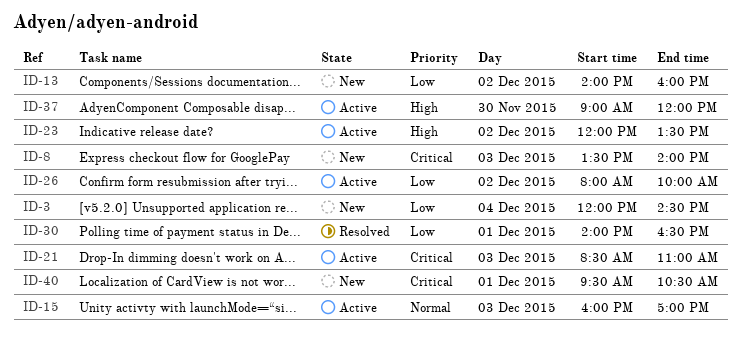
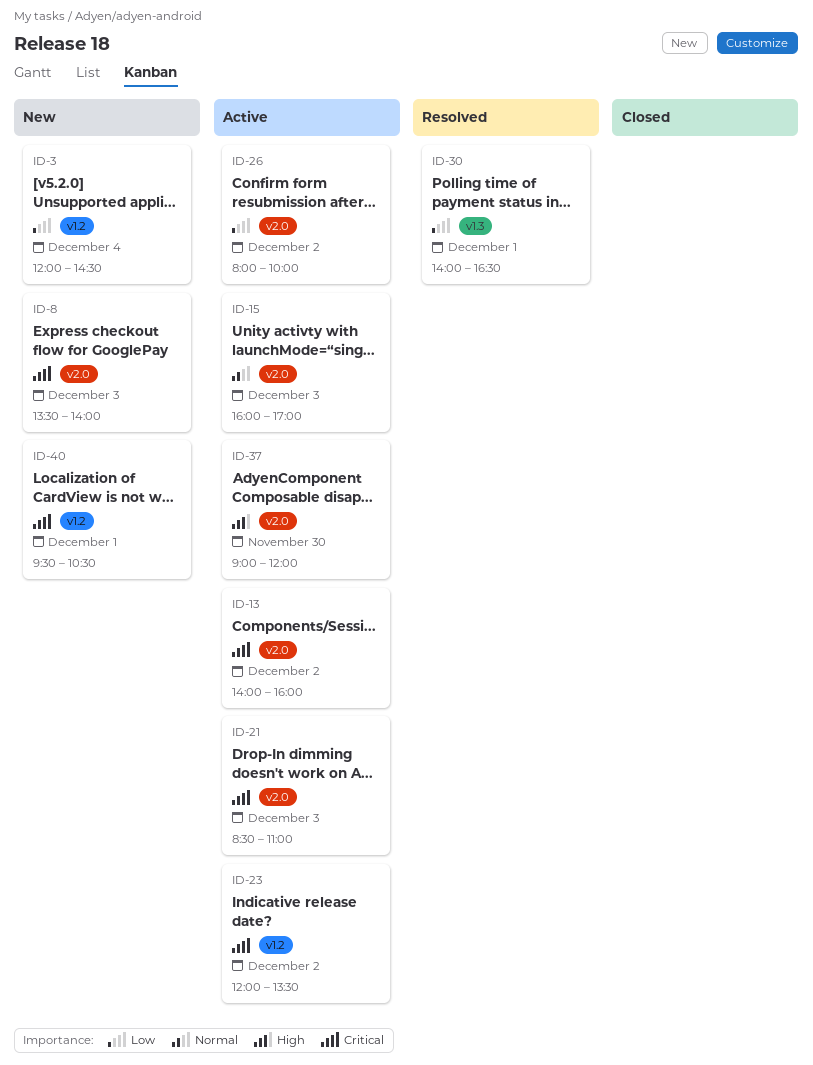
ID-13, status: New -> Active
ID-13, priority: Low -> Critical
ID-23, priority: High -> Critical

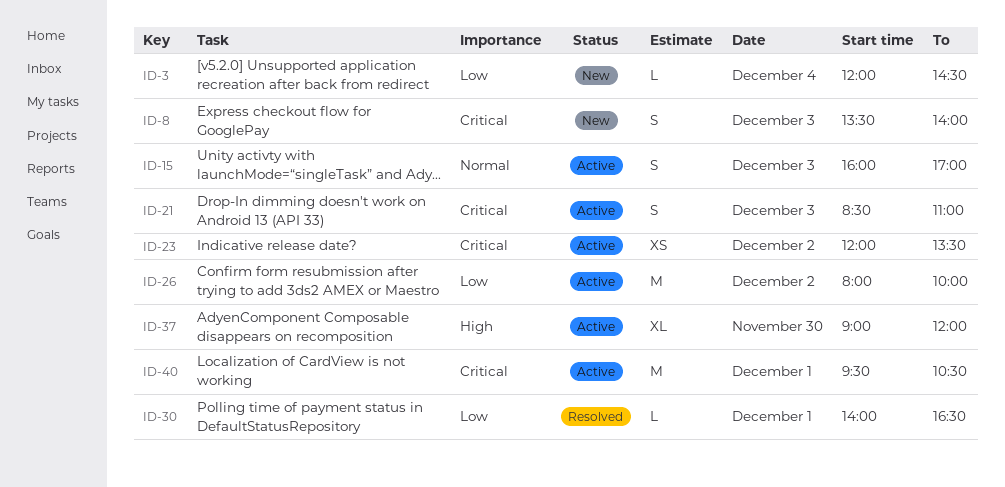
ID-13: present -> none
ID-40, status: New -> Active

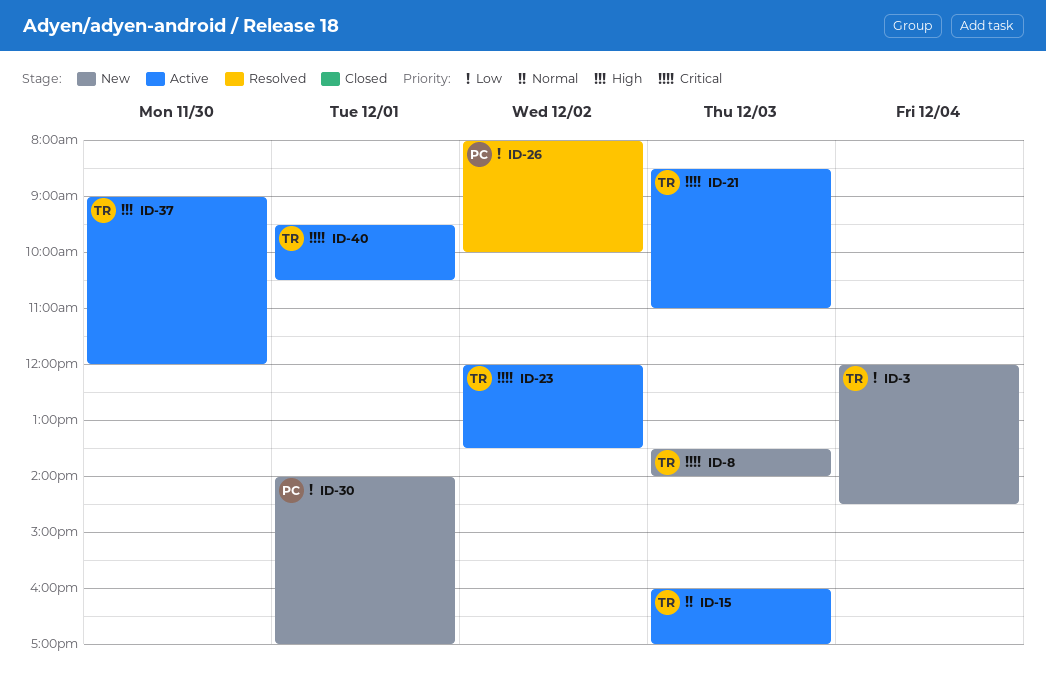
ID-26, status: Active -> Resolved
ID-30, status: Resolved -> New
ID-30, ends: 16:30 -> 17:00

